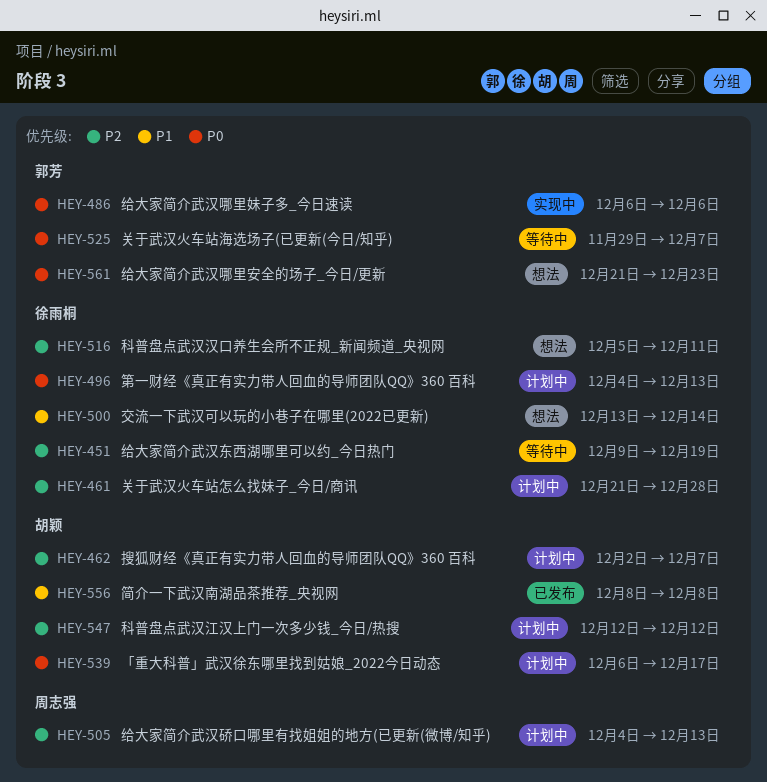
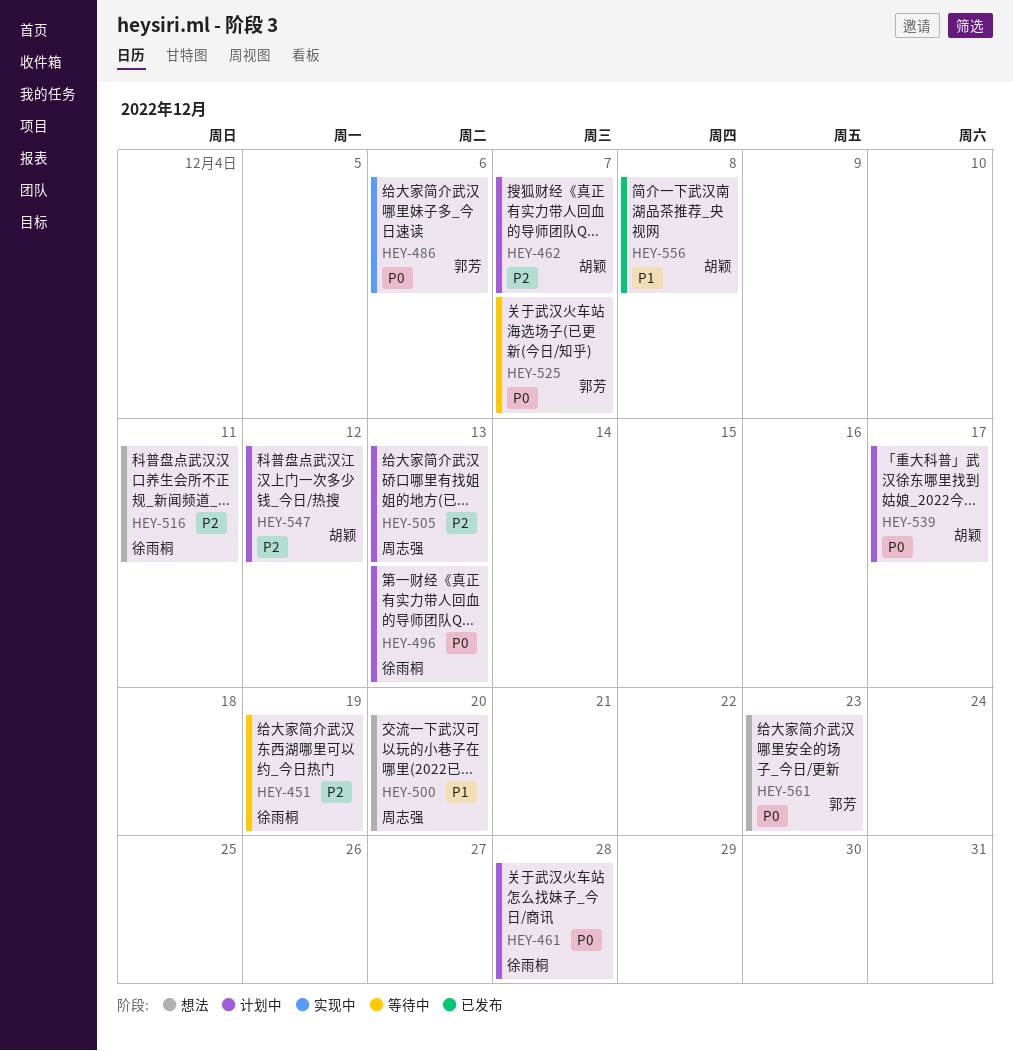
HEY-461, priority: P2 -> P0
HEY-500, owner: 徐雨桐 -> 周志强
HEY-500, due: Dec 14 -> Dec 20

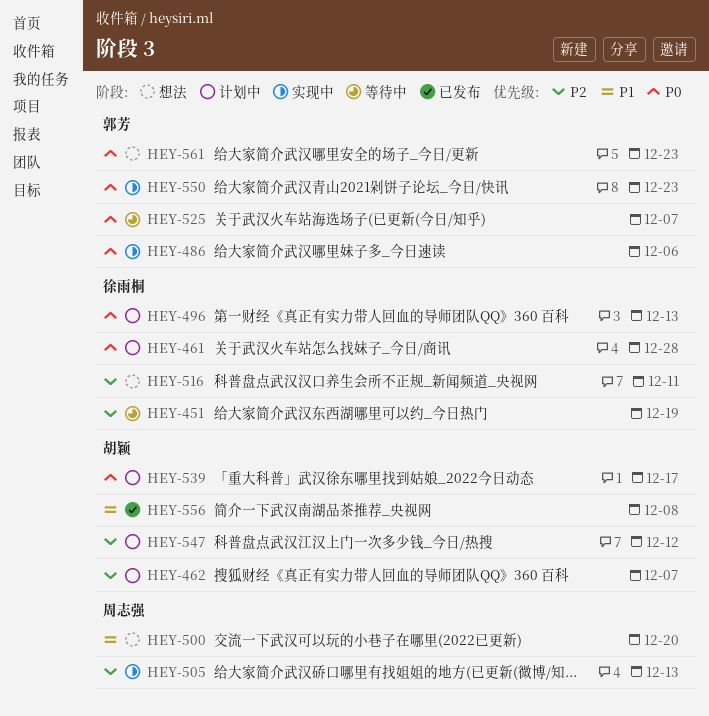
HEY-505, status: 计划中 -> 实现中
HEY-550: none -> present

